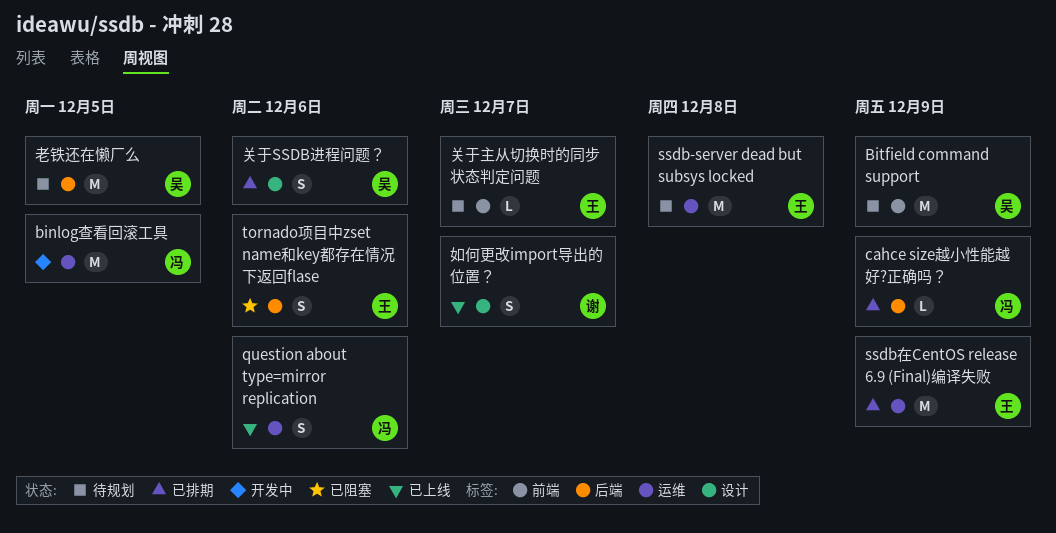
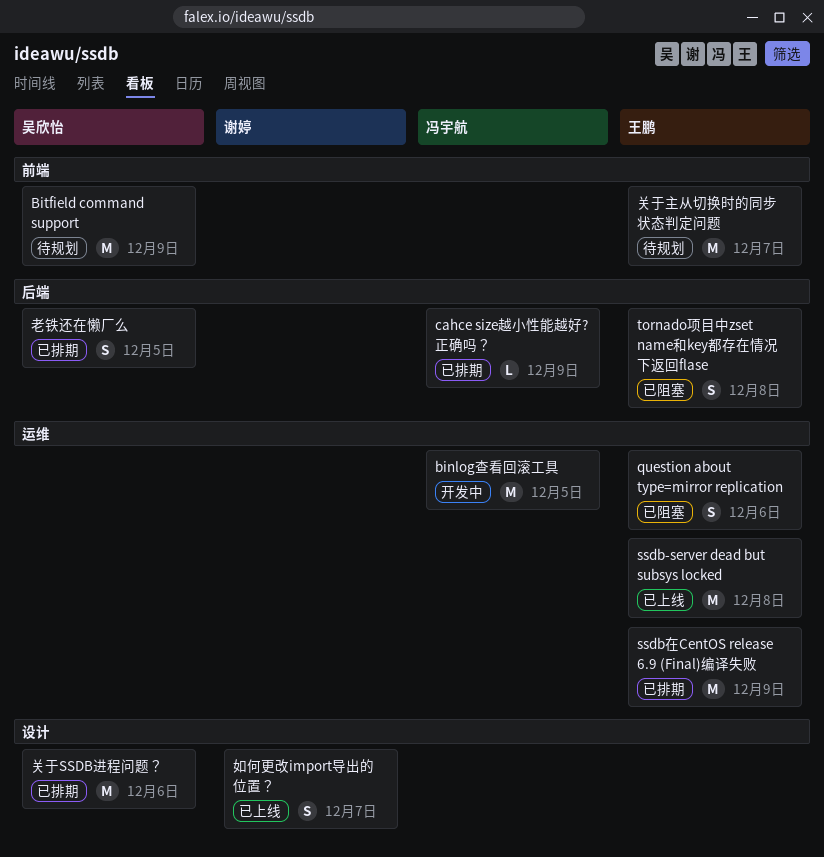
question about type=mirror replication, status: 已上线 -> 已阻塞
question about type=mirror replication, owner: 冯宇航 -> 王鹏
ssdb-server dead but subsys locked, status: 待规划 -> 已上线
tornado项目中zset name和key都存在情况下返回flase, due: Dec 6 -> Dec 8
关于SSDB进程问题？, estimate: S -> M
关于主从切换时的同步状态判定问题, estimate: L -> M
老铁还在懒厂么, status: 待规划 -> 已排期
老铁还在懒厂么, estimate: M -> S

